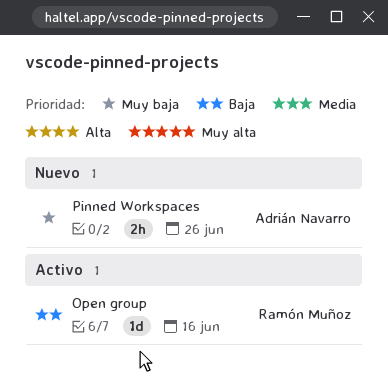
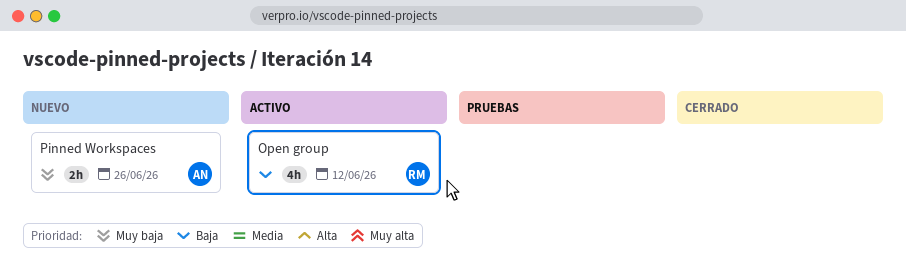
Open group, estimate: 1d -> 4h
Open group, due: Jun 16 -> Jun 12

